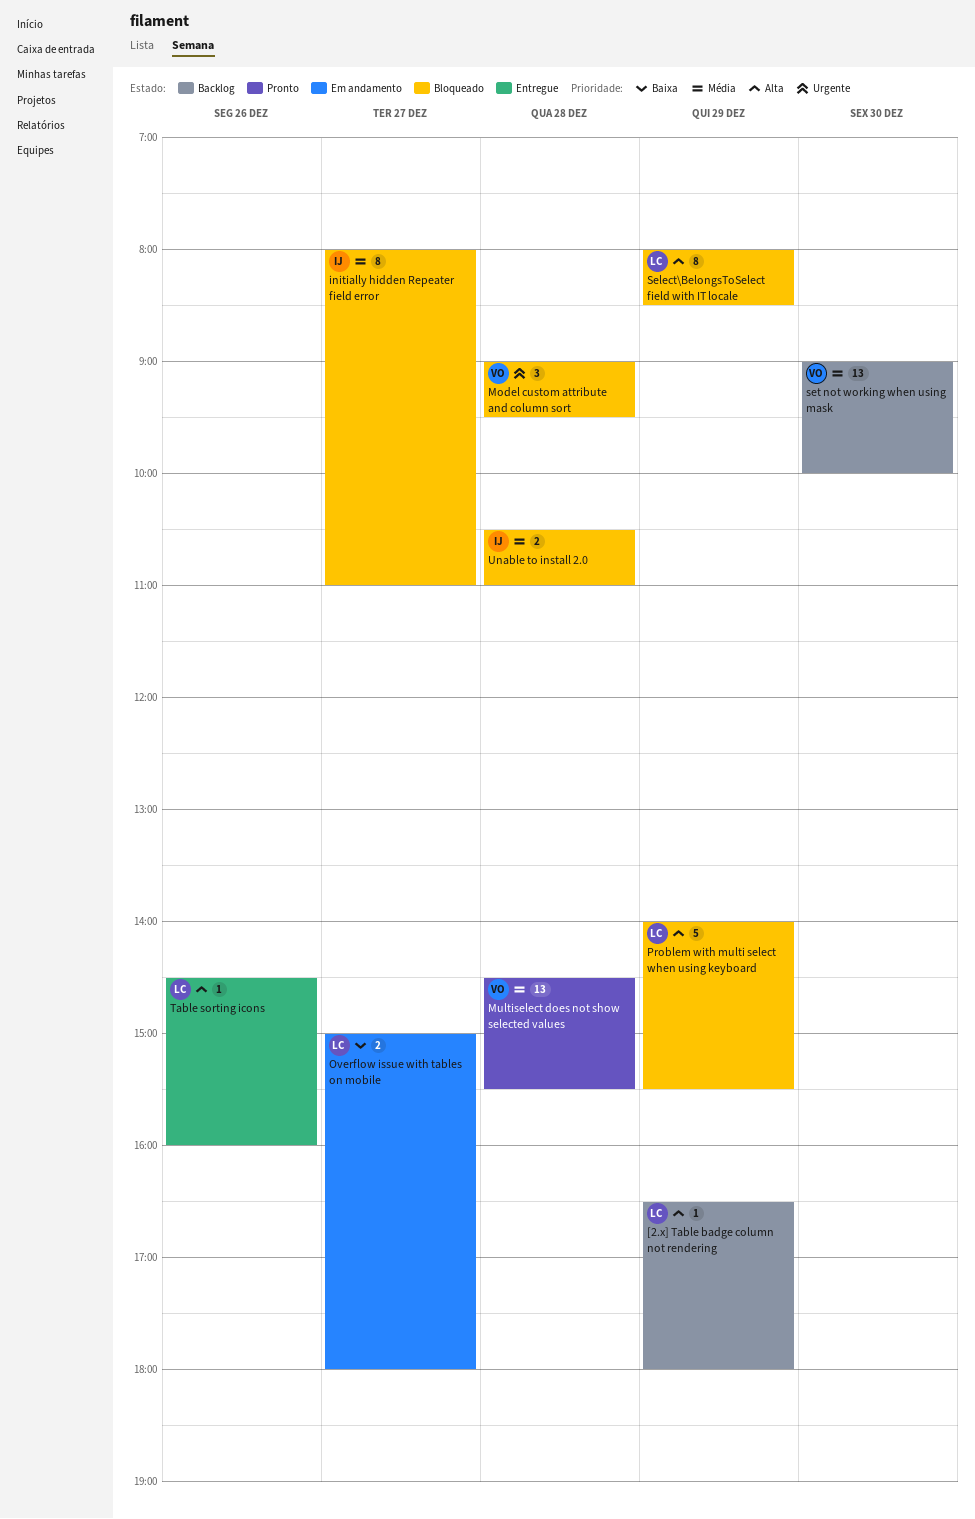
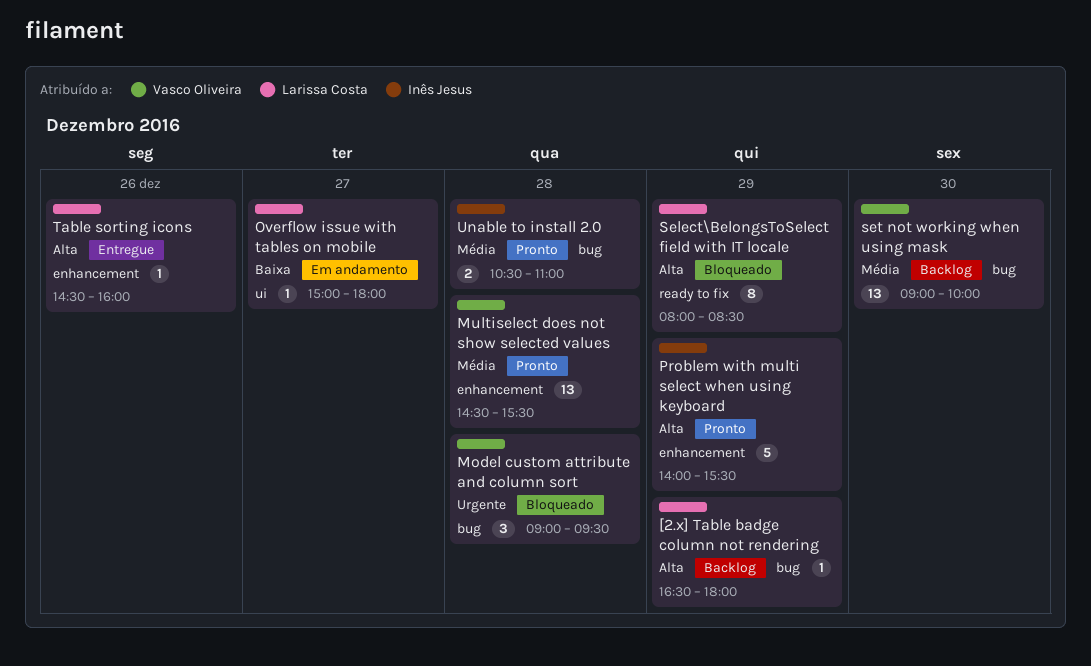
initially hidden Repeater field error: present -> none
Overflow issue with tables on mobile, estimate: 2 -> 1
Problem with multi select when using keyboard, status: Bloqueado -> Pronto
Problem with multi select when using keyboard, owner: Larissa Costa -> Inês Jesus
Unable to install 2.0, status: Bloqueado -> Pronto

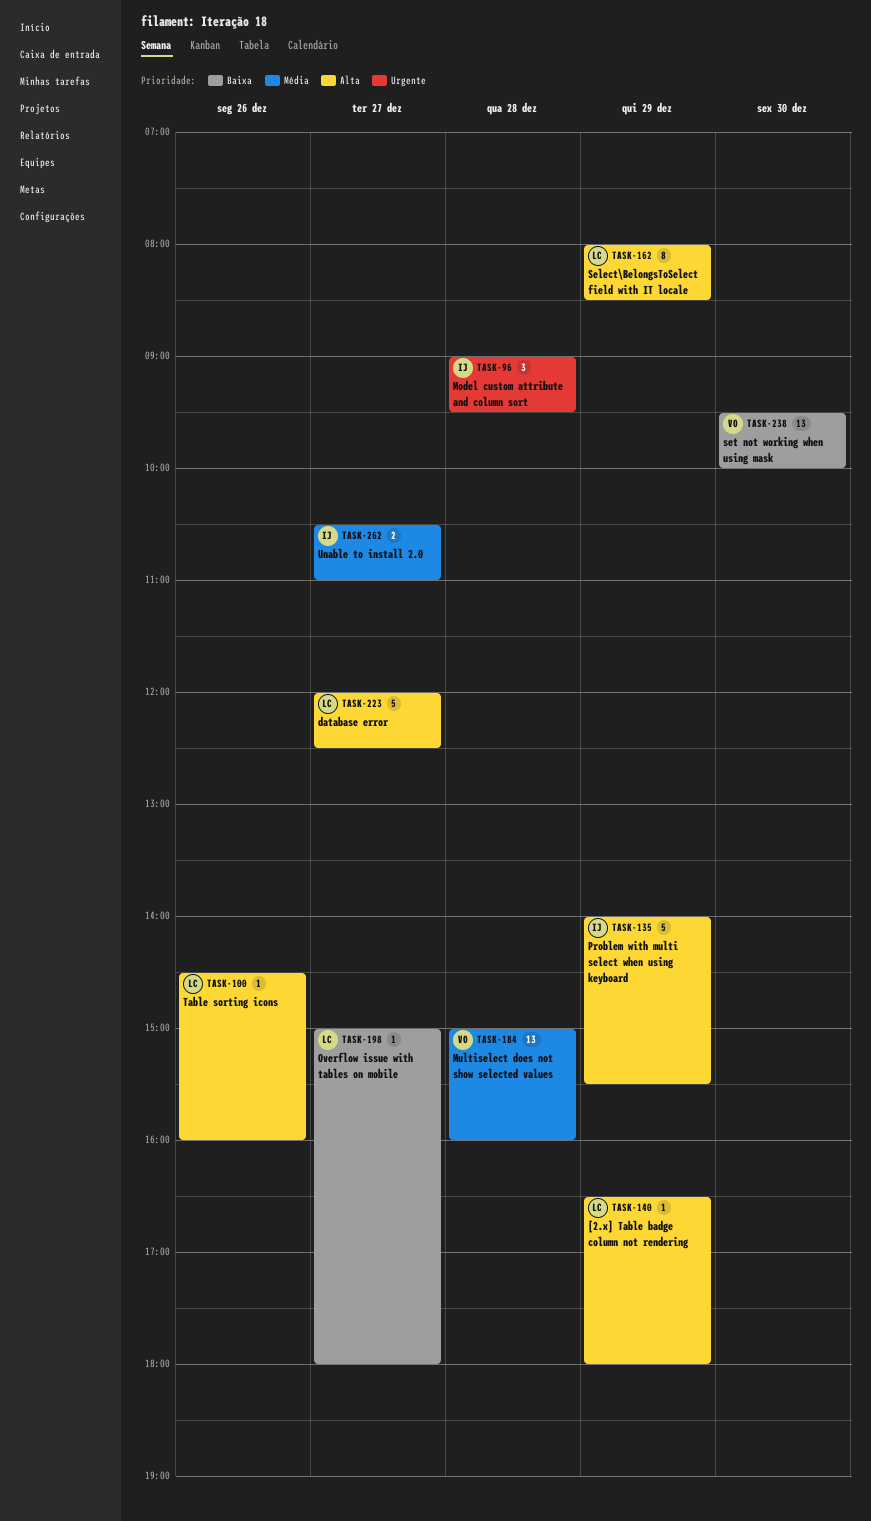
database error: none -> present
Model custom attribute and column sort, owner: Vasco Oliveira -> Inês Jesus
Multiselect does not show selected values, begins: 14:30 -> 15:00
Multiselect does not show selected values, ends: 15:30 -> 16:00
set not working when using mask, priority: Média -> Baixa
set not working when using mask, begins: 09:00 -> 09:30
Unable to install 2.0, day: Dec 28 -> Dec 27

